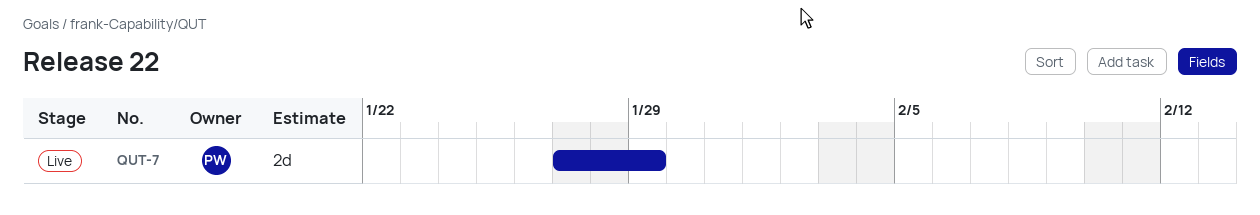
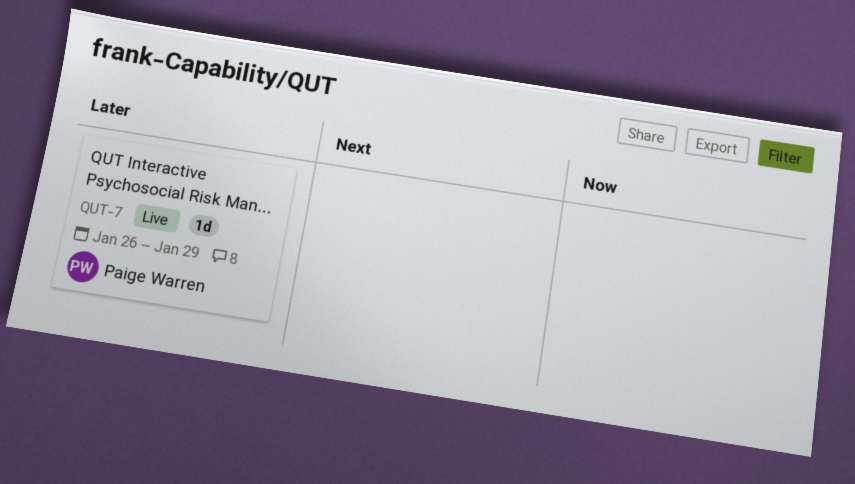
QUT-7, estimate: 2d -> 1d
QUT-7, start: Jan 27 -> Jan 26

